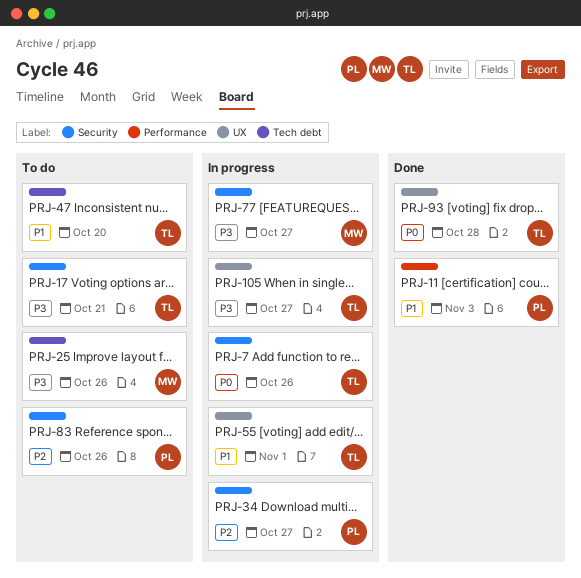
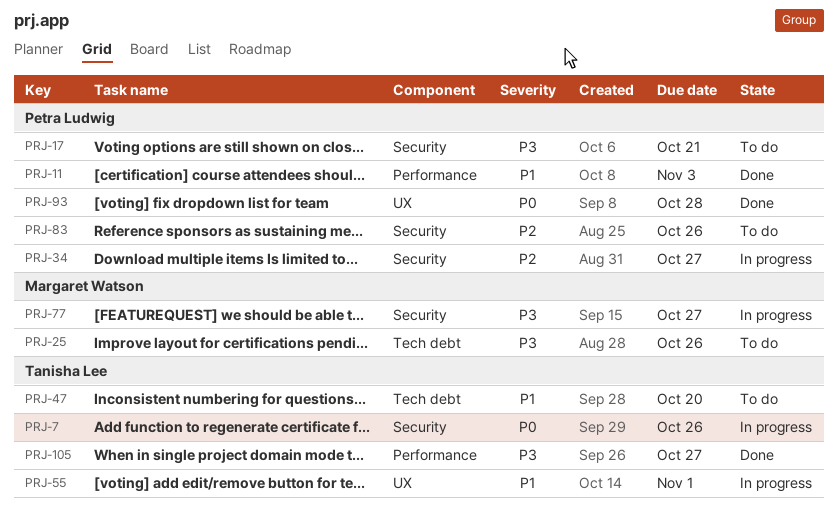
PRJ-17, owner: Tanisha Lee -> Petra Ludwig
PRJ-93, owner: Tanisha Lee -> Petra Ludwig
PRJ-105, status: In progress -> Done
PRJ-105, label: UX -> Performance

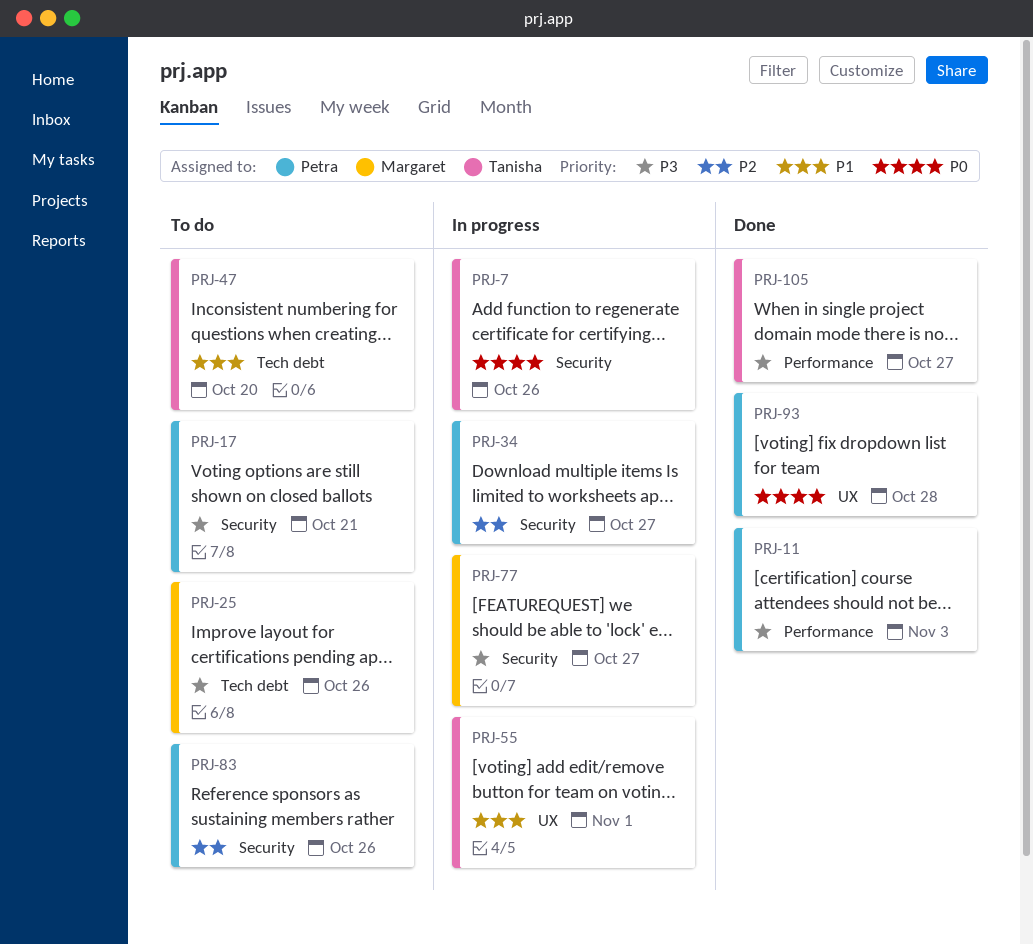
PRJ-11, priority: P1 -> P3

